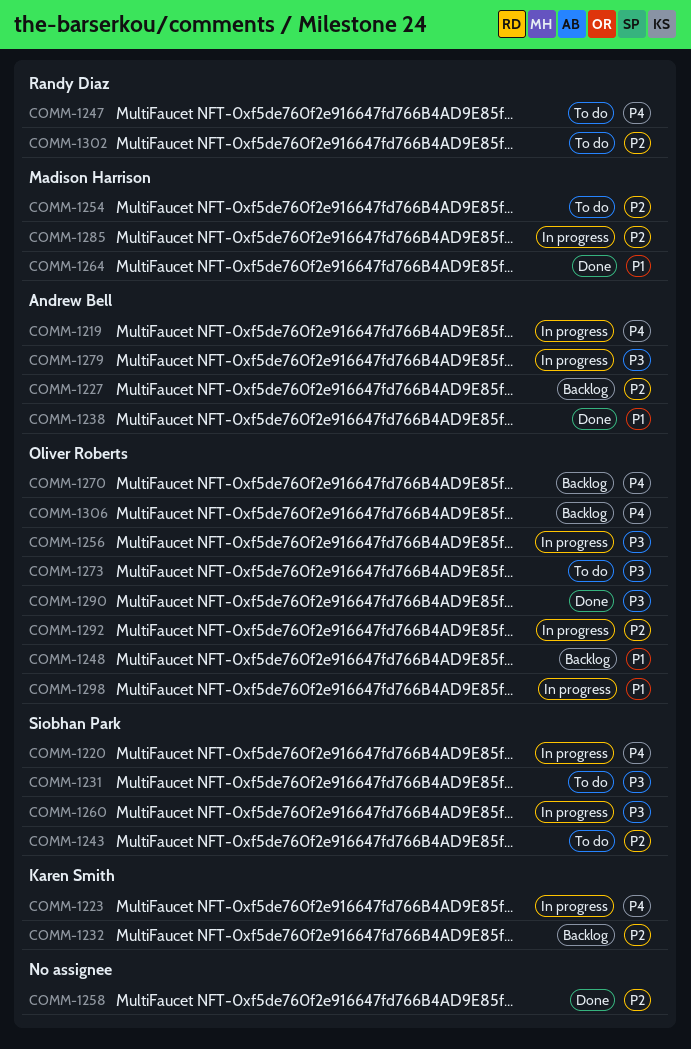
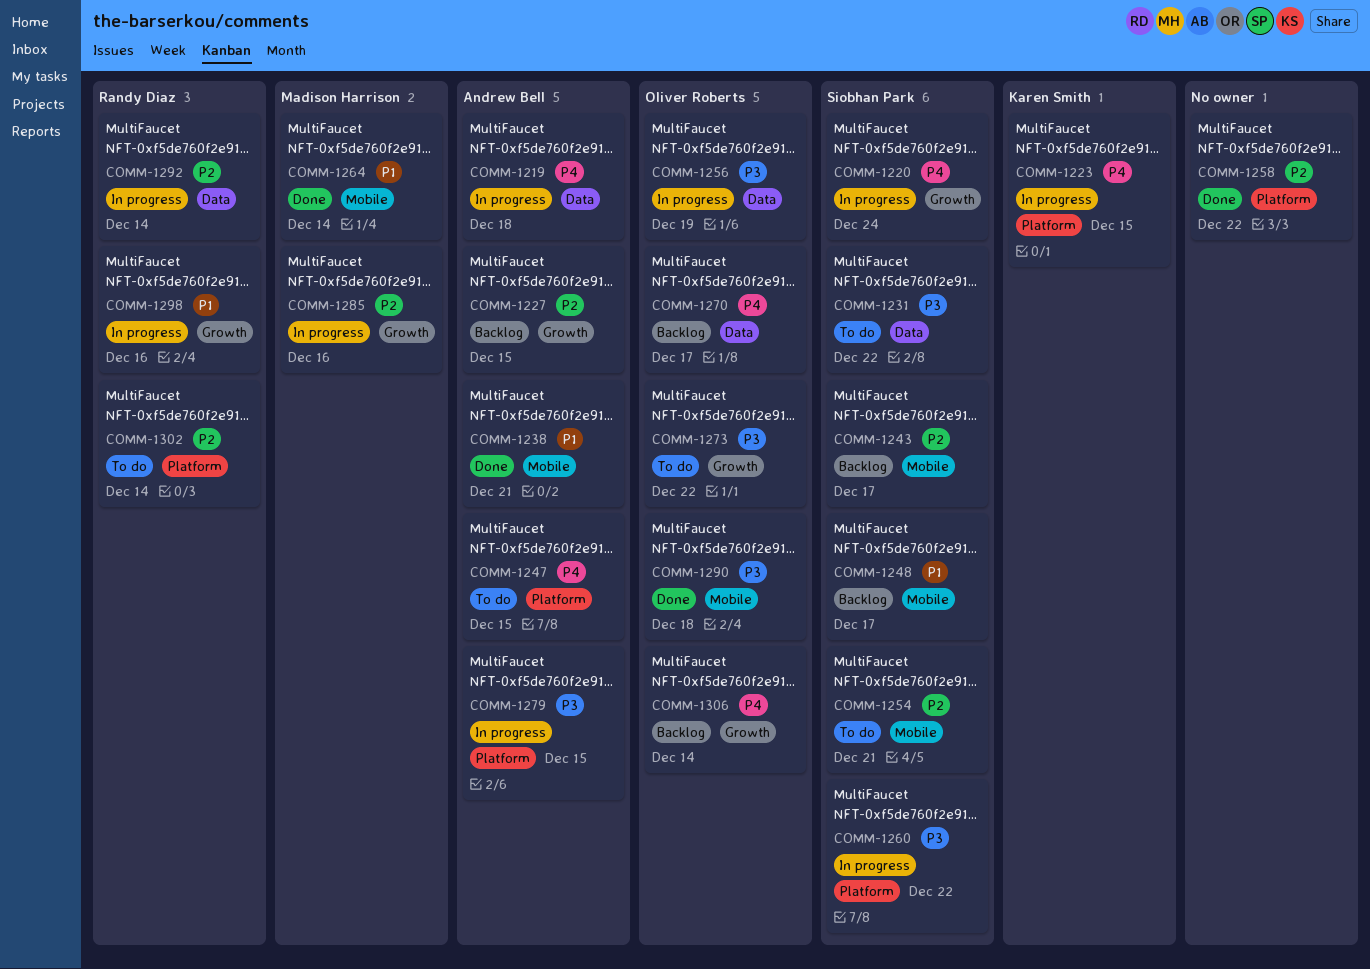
COMM-1232: present -> none
COMM-1243, status: To do -> Backlog
COMM-1247, owner: Randy Diaz -> Andrew Bell
COMM-1248, owner: Oliver Roberts -> Siobhan Park
COMM-1254, owner: Madison Harrison -> Siobhan Park
COMM-1292, owner: Oliver Roberts -> Randy Diaz
COMM-1298, owner: Oliver Roberts -> Randy Diaz

